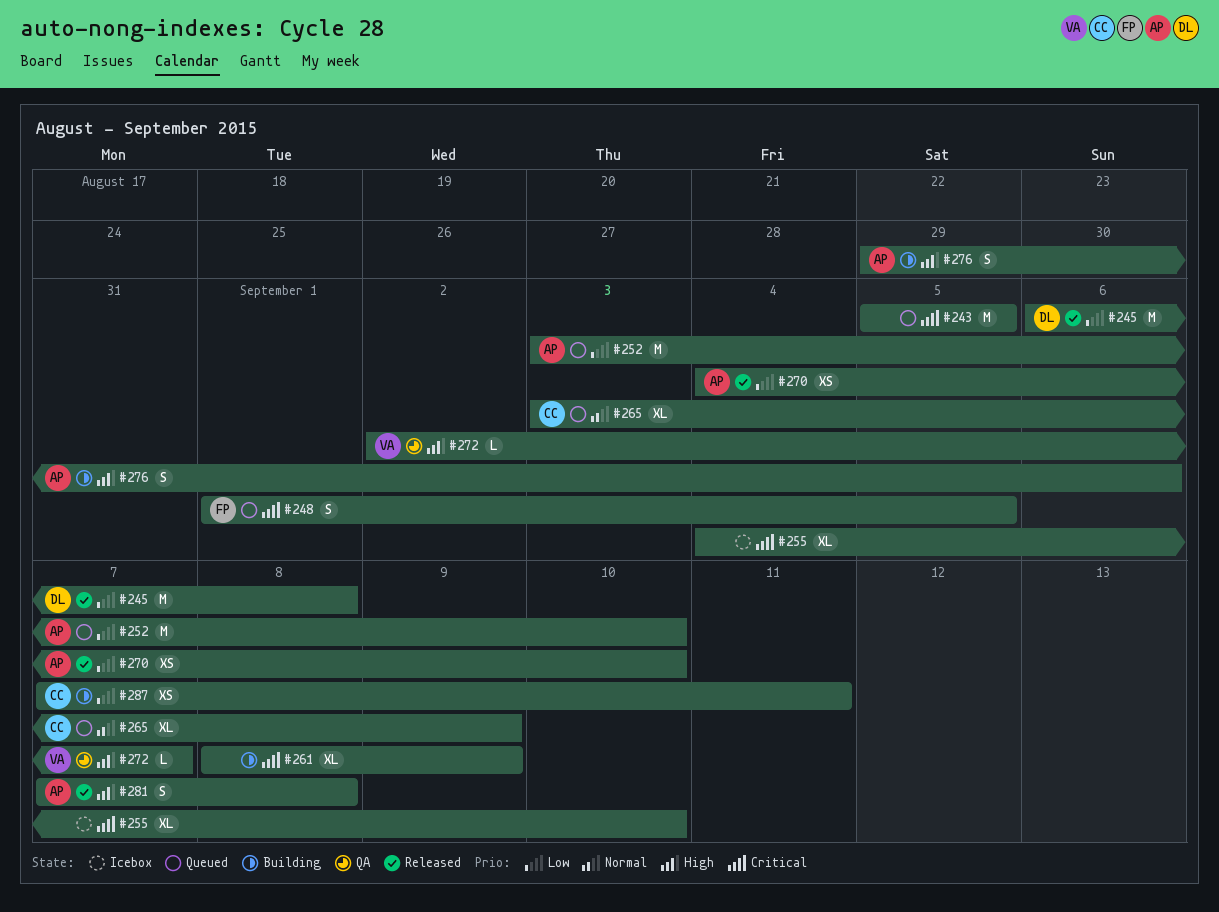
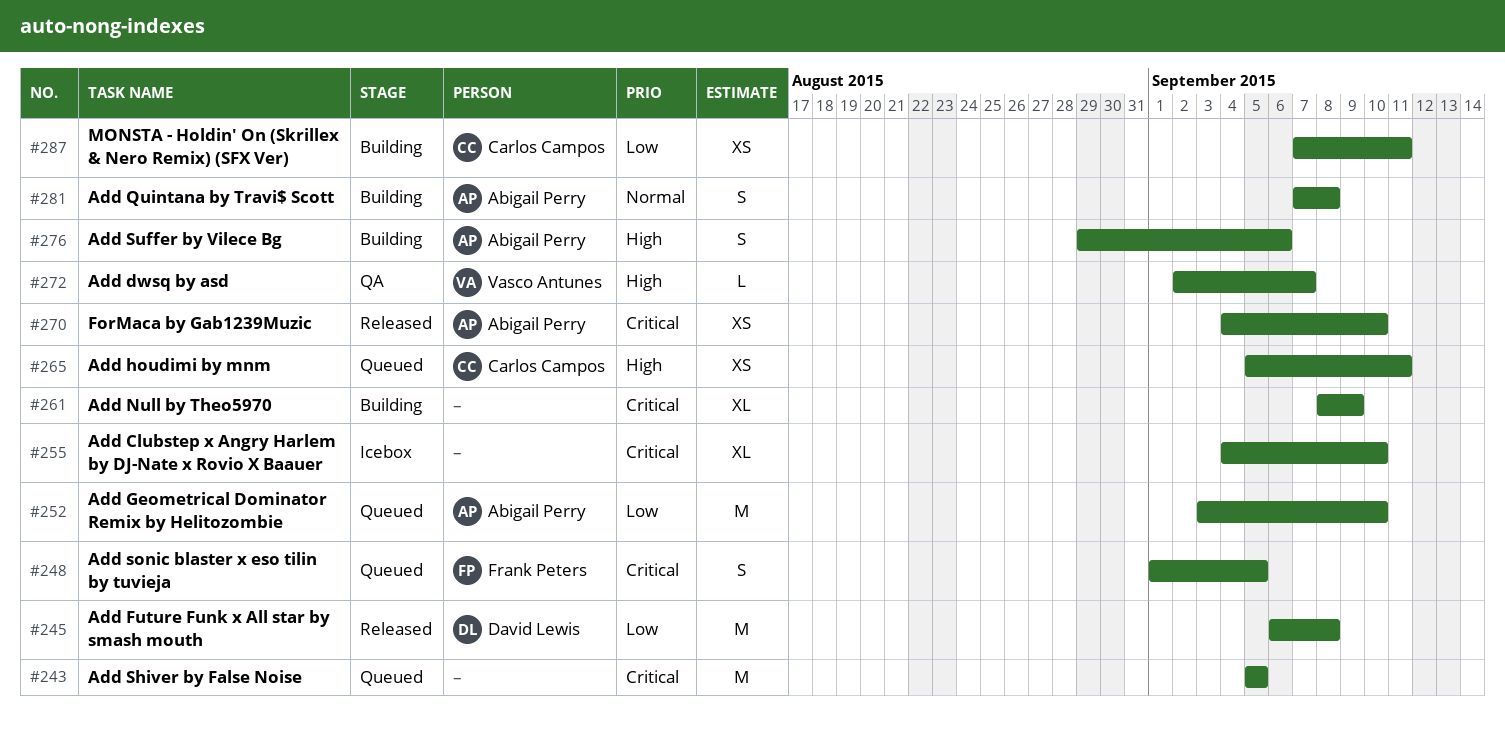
#265, priority: Normal -> High
#265, estimate: XL -> XS
#265, start: Sep 3 -> Sep 5
#265, due: Sep 9 -> Sep 11
#270, priority: Low -> Critical
#281, status: Released -> Building
#281, priority: High -> Normal

